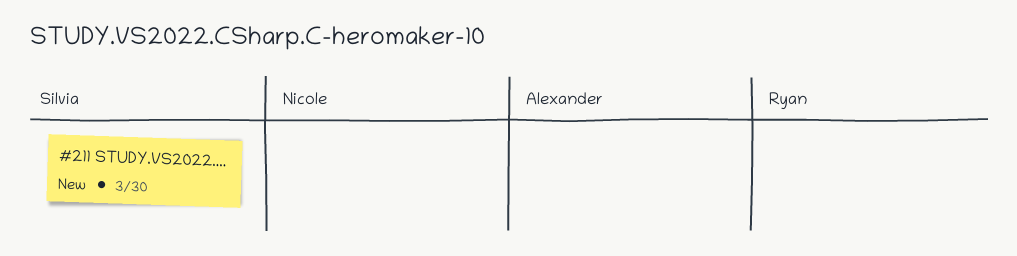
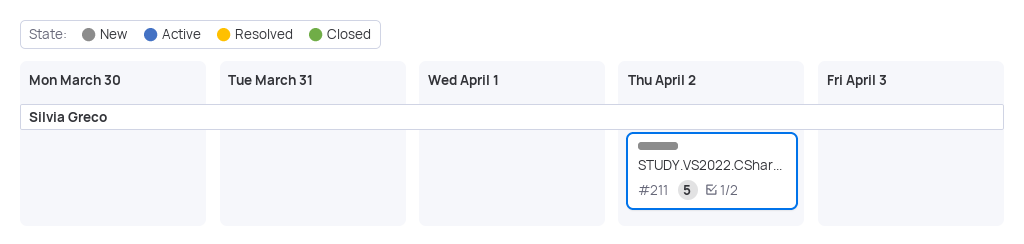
#211, estimate: 1 -> 5
#211, due: Mar 30 -> Apr 2

